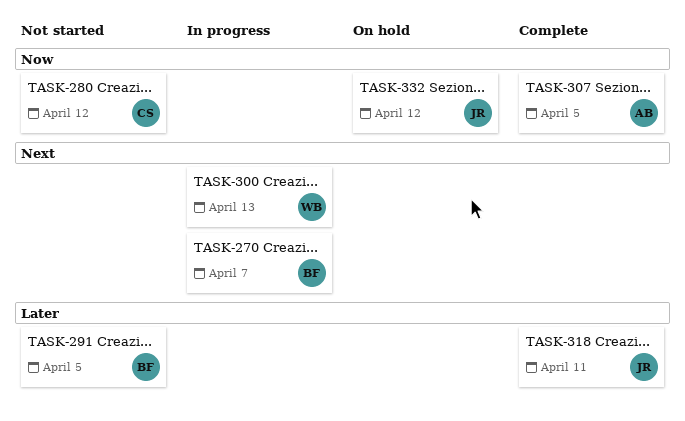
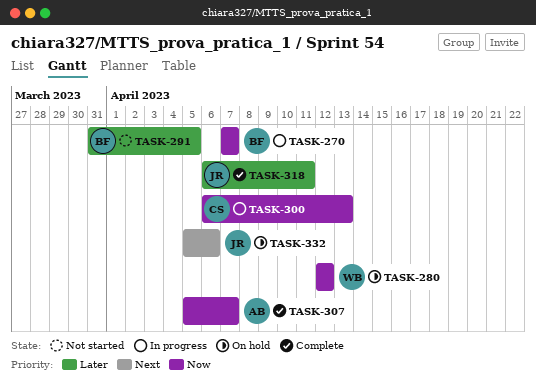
TASK-270, priority: Next -> Now
TASK-280, status: Not started -> On hold
TASK-280, owner: CS -> WB
TASK-300, owner: WB -> CS
TASK-300, priority: Next -> Now
TASK-307, due: Apr 5 -> Apr 7
TASK-332, priority: Now -> Next
TASK-332, due: Apr 12 -> Apr 6

